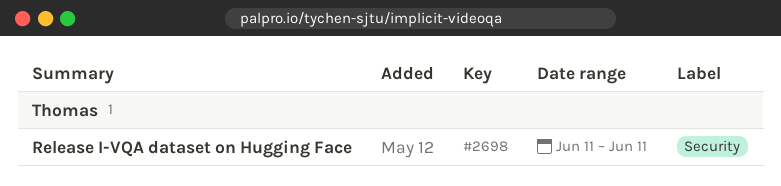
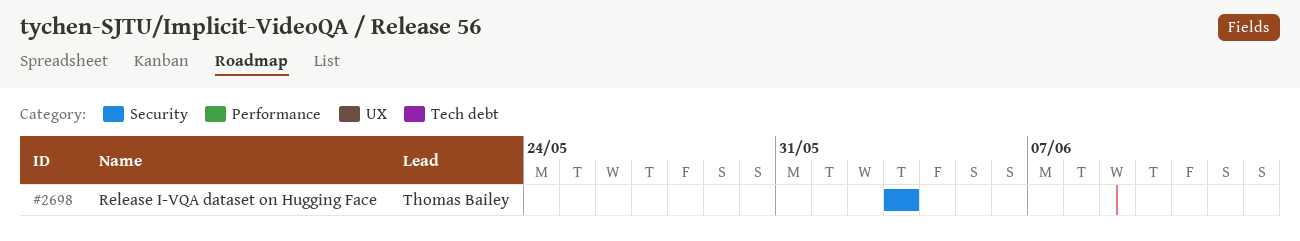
#2698, start: Jun 11 -> Jun 3
#2698, due: Jun 11 -> Jun 3

